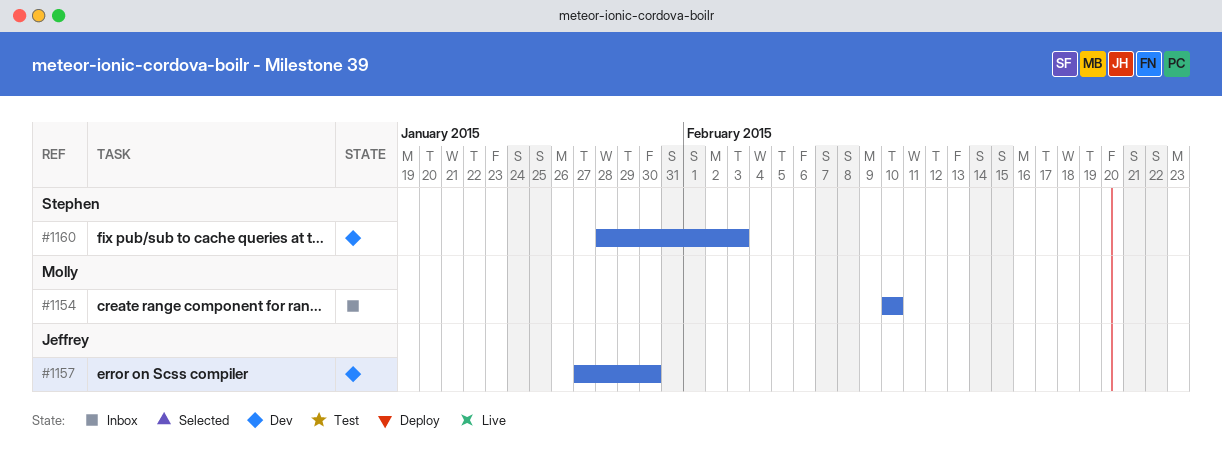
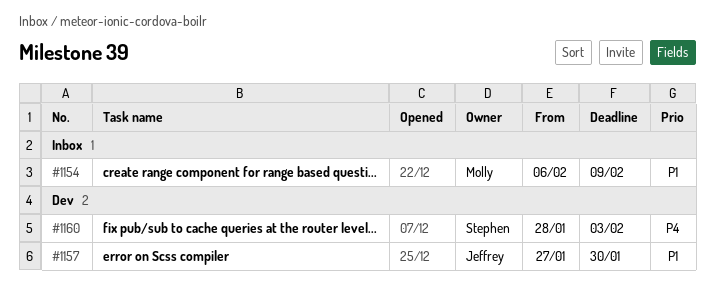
#1154, start: Feb 10 -> Feb 6
#1154, due: Feb 10 -> Feb 9

